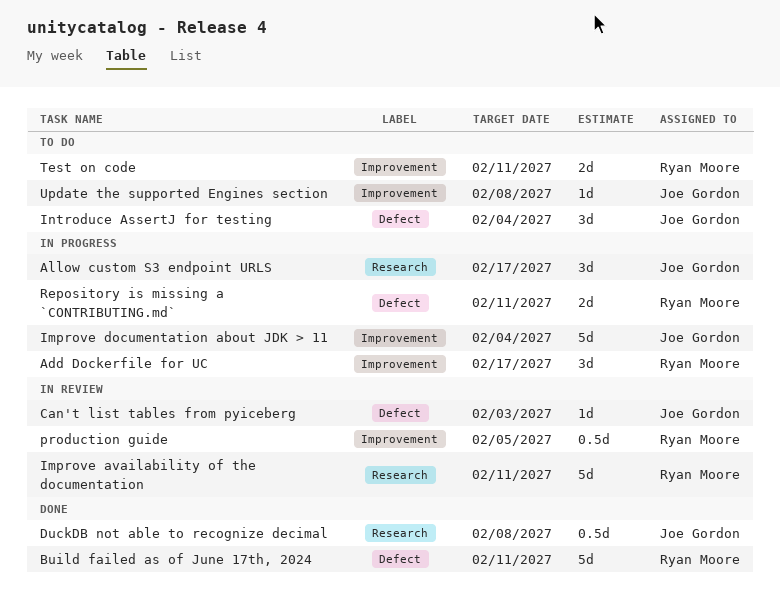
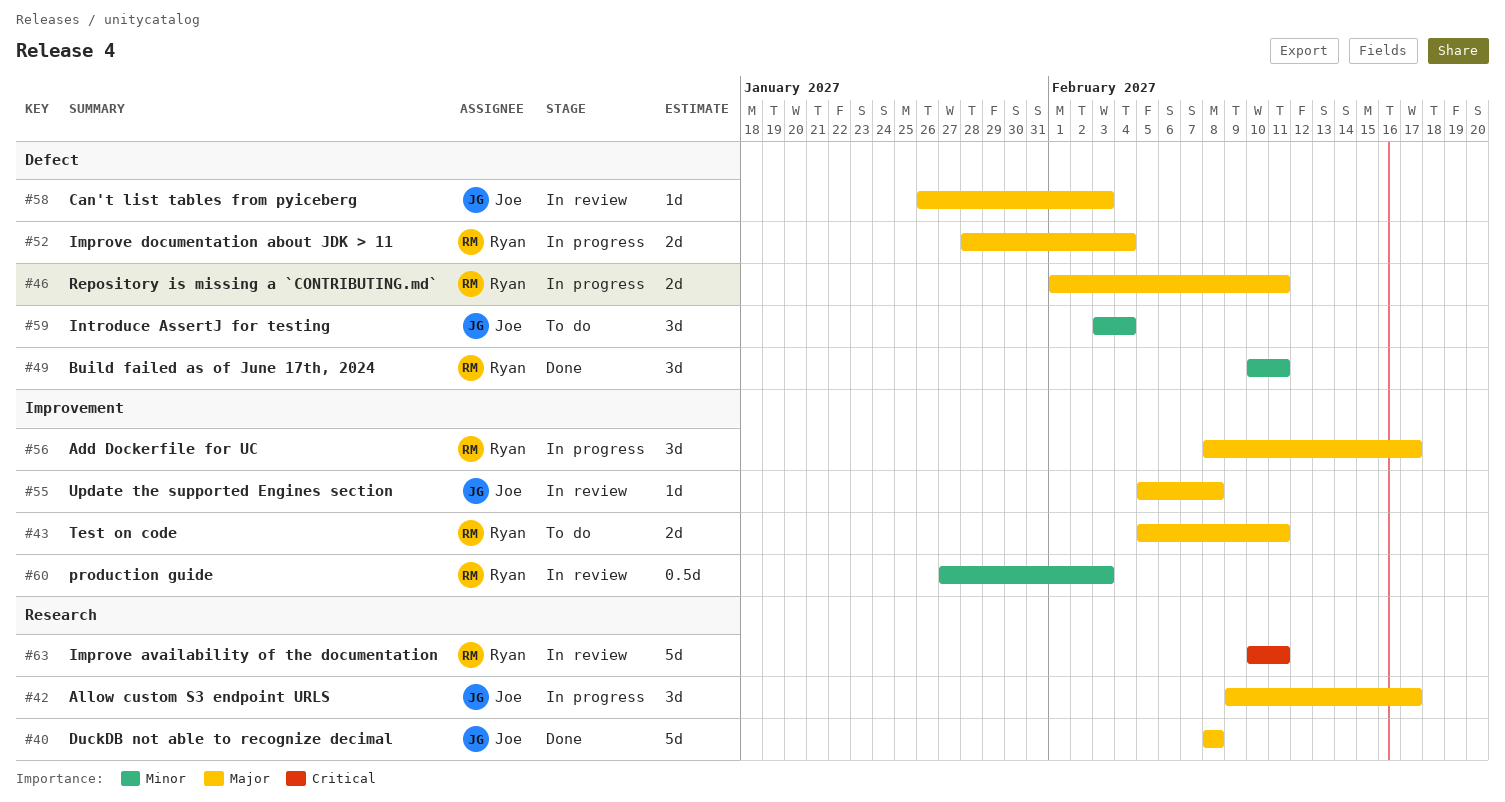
Build failed as of June 17th, 2024, estimate: 5d -> 3d
DuckDB not able to recognize decimal, estimate: 0.5d -> 5d
Improve documentation about JDK > 11, owner: Joe Gordon -> Ryan Moore
Improve documentation about JDK > 11, label: Improvement -> Defect
Improve documentation about JDK > 11, estimate: 5d -> 2d
production guide, due: Feb 5 -> Feb 3
Update the supported Engines section, status: To do -> In review

